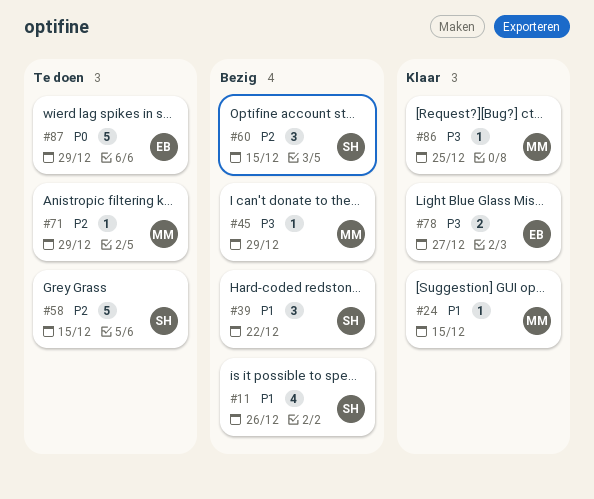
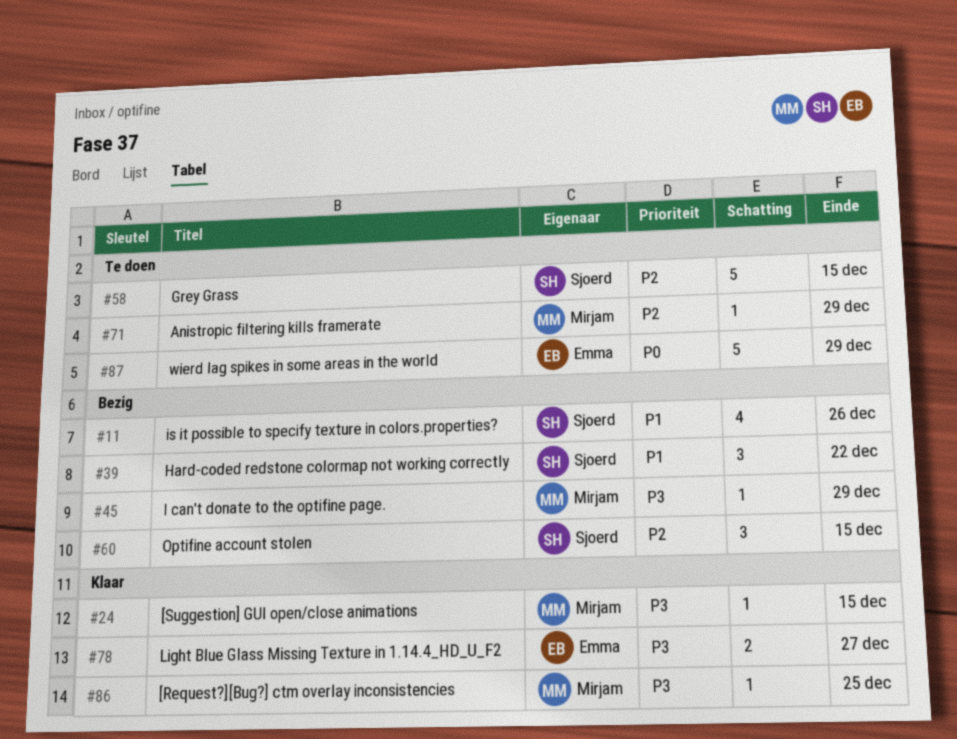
#24, priority: P1 -> P3

